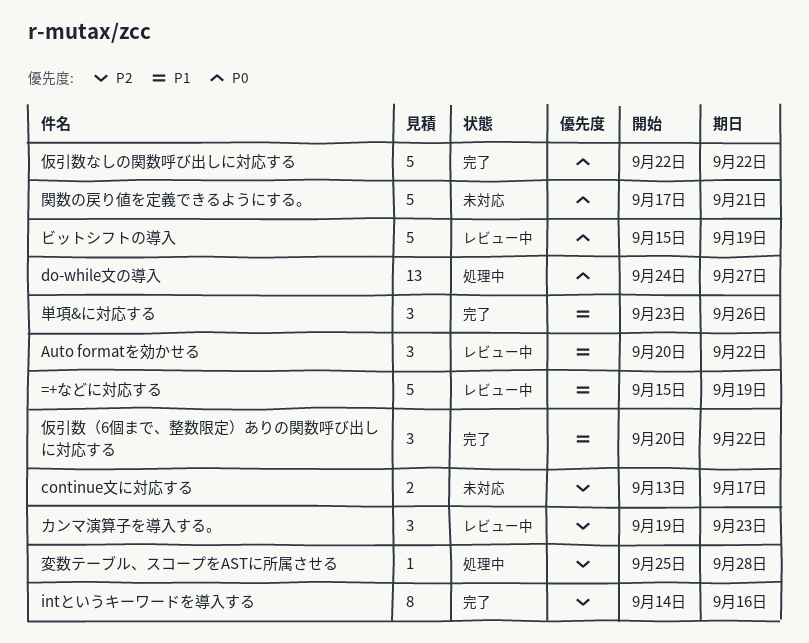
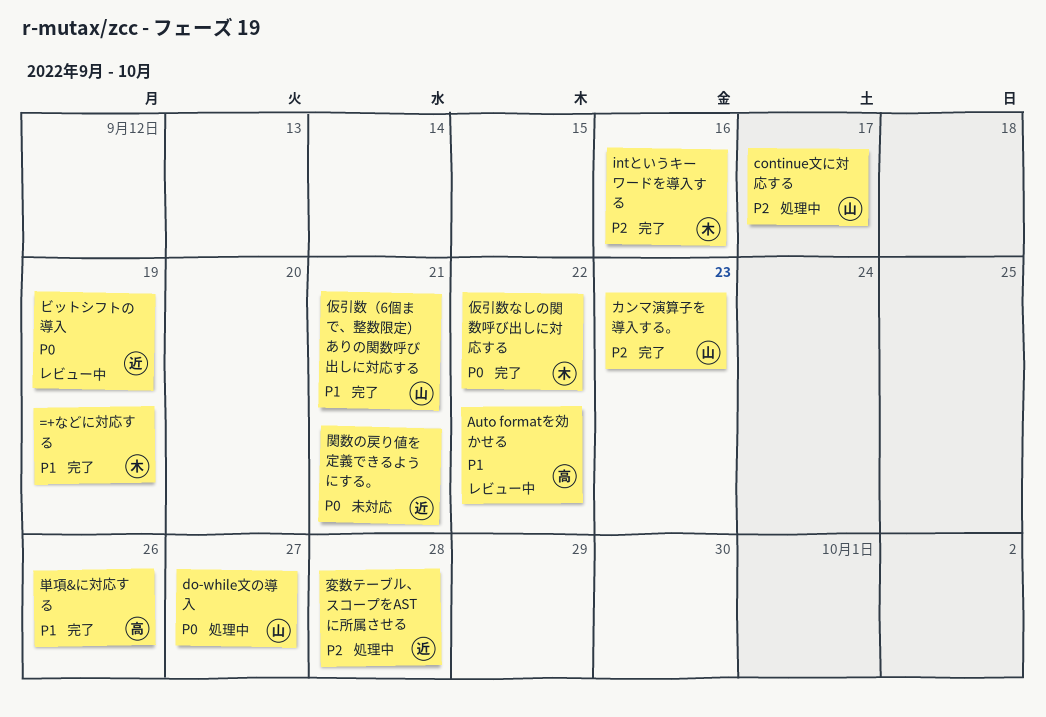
=+などに対応する, status: レビュー中 -> 完了
continue文に対応する, status: 未対応 -> 処理中
カンマ演算子を導入する。, status: レビュー中 -> 完了
仮引数（6個まで、整数限定）ありの関数呼び出しに対応する, due: Sep 22 -> Sep 21

